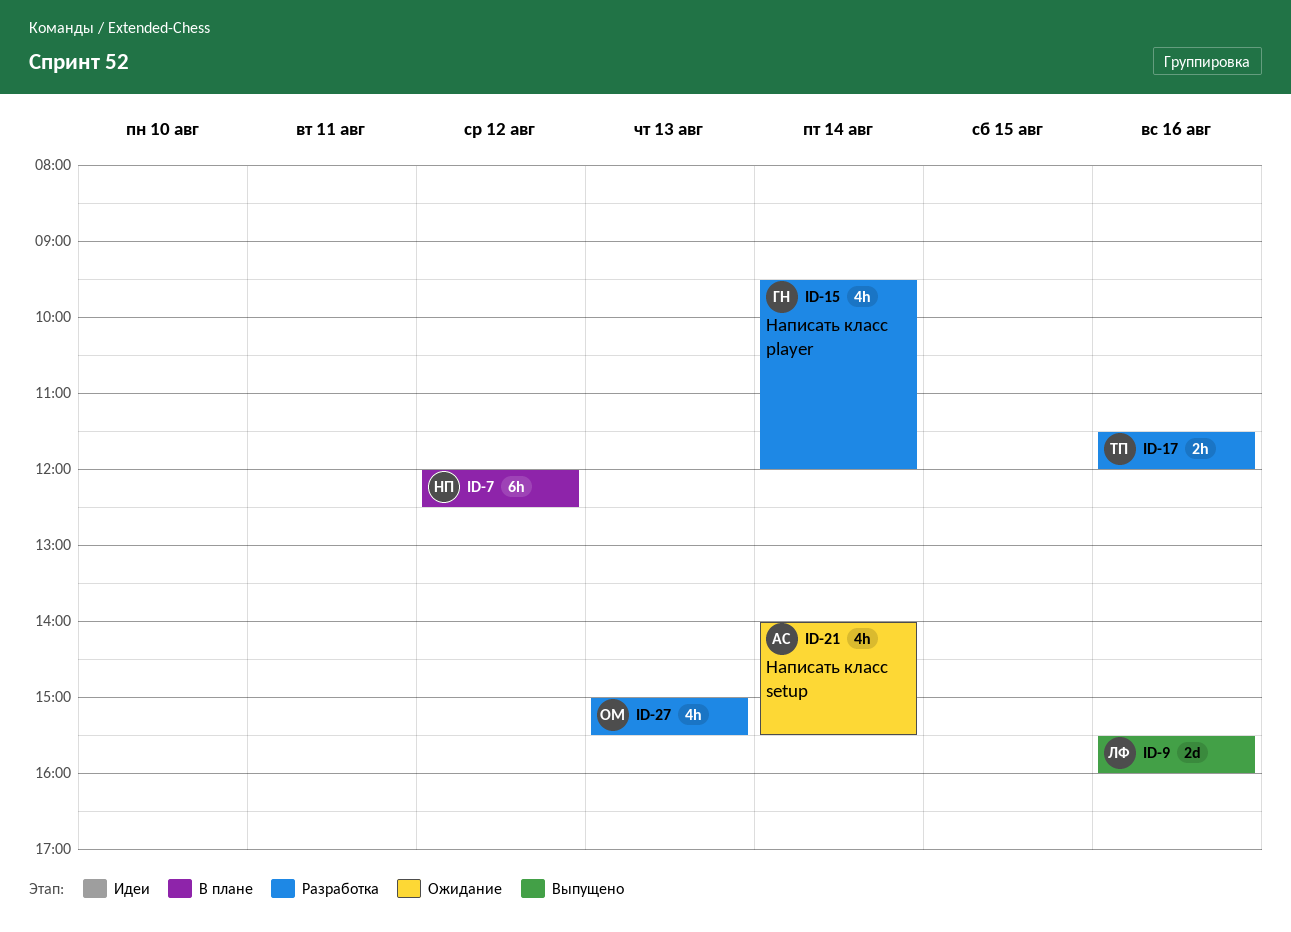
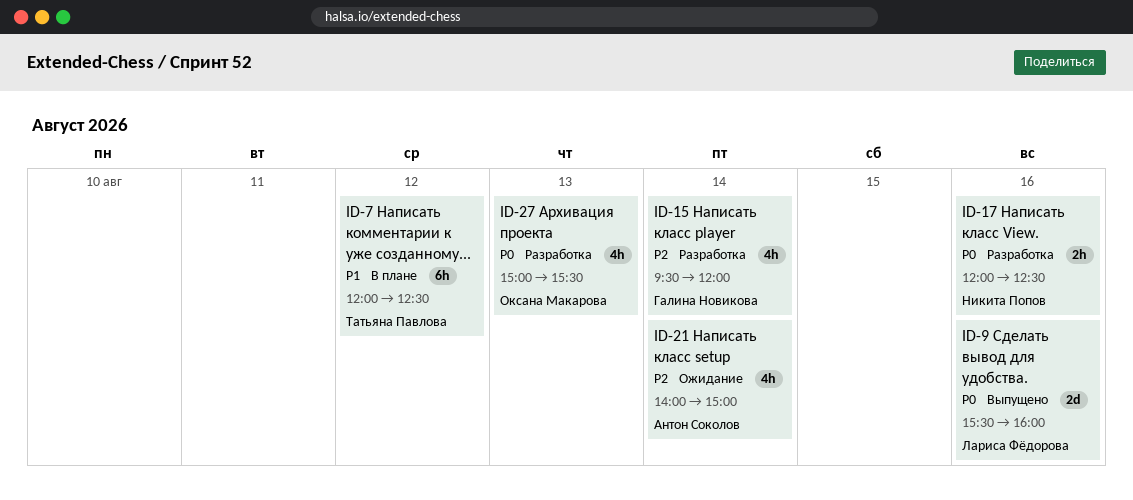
ID-7, owner: Никита Попов -> Татьяна Павлова
ID-17, owner: Татьяна Павлова -> Никита Попов
ID-17, begins: 11:30 -> 12:00
ID-17, ends: 12:00 -> 12:30
ID-21, ends: 15:30 -> 15:00

